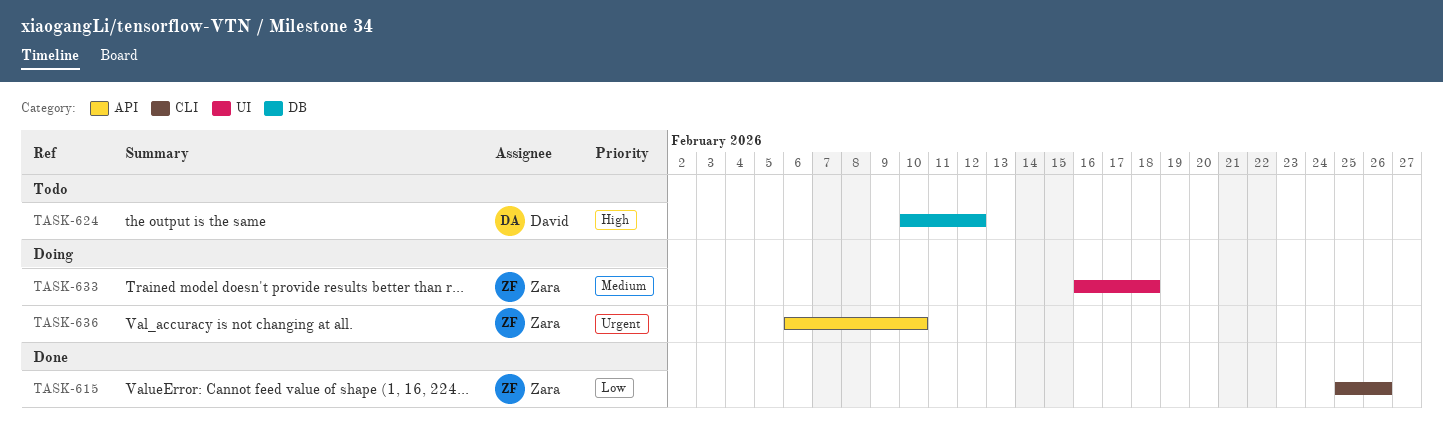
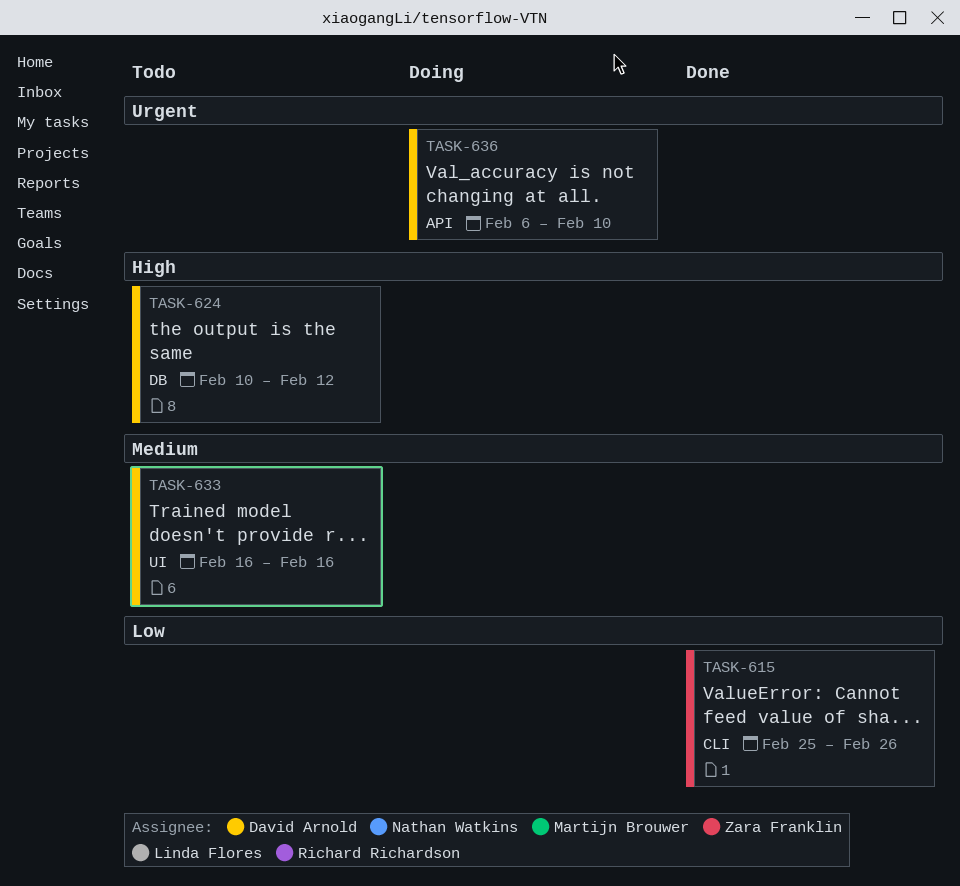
TASK-633, status: Doing -> Todo
TASK-633, owner: Zara Franklin -> David Arnold
TASK-633, due: Feb 18 -> Feb 16
TASK-636, owner: Zara Franklin -> David Arnold

